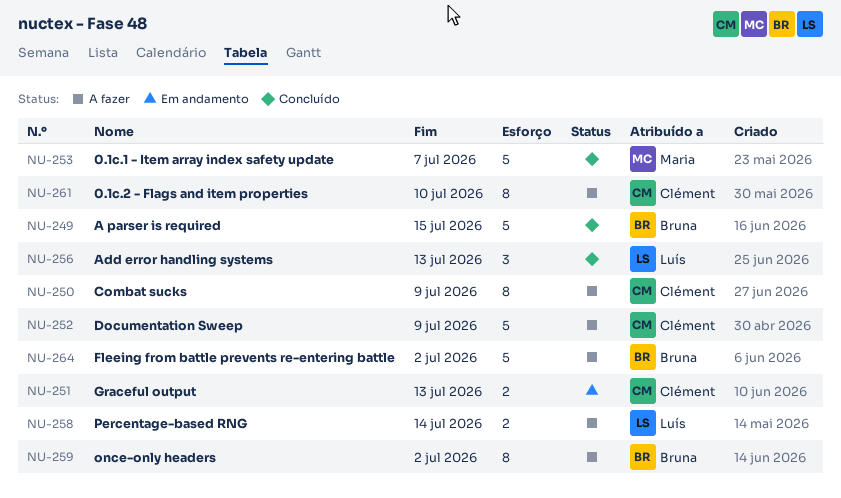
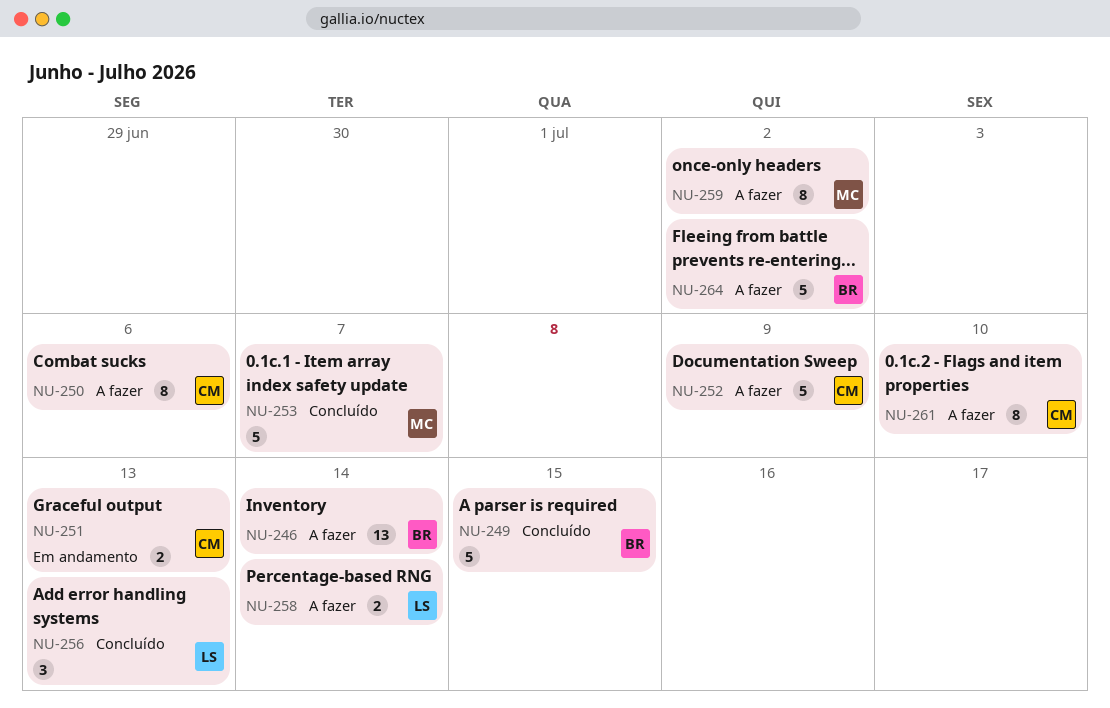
NU-246: none -> present
NU-250, due: Jul 9 -> Jul 6
NU-259, owner: Bruna -> Maria

